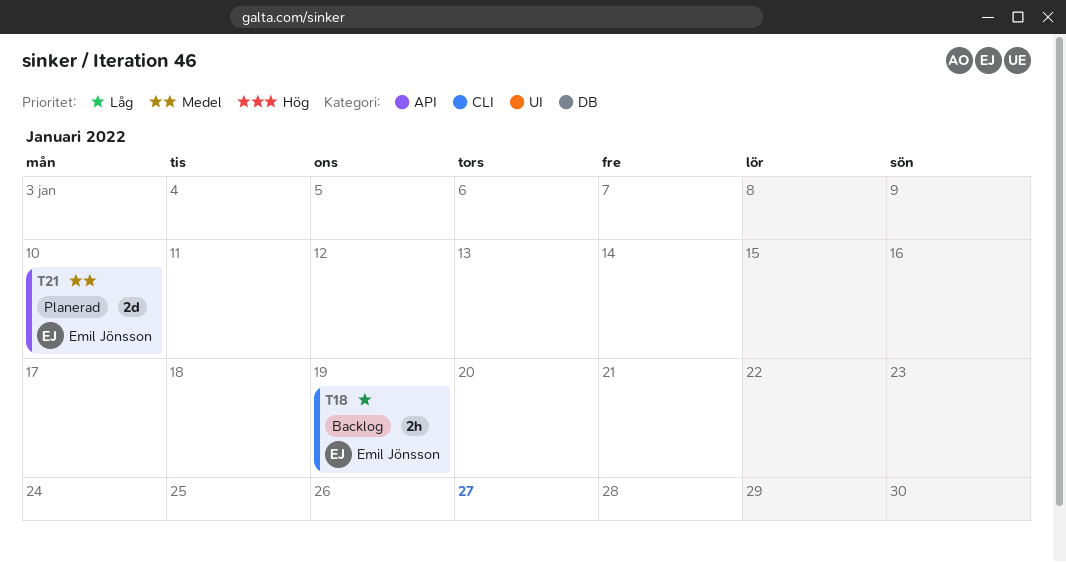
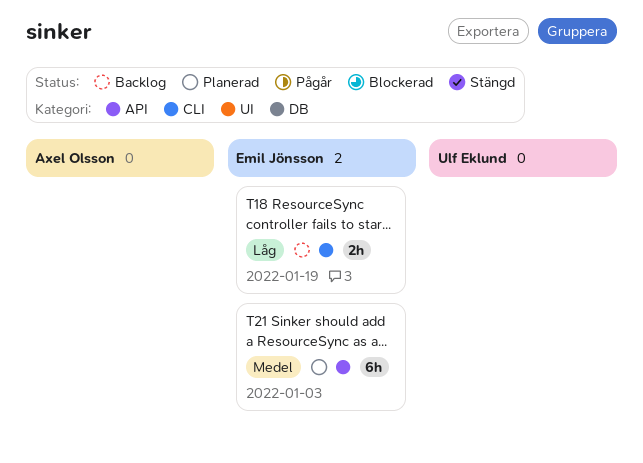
T21, estimate: 2d -> 6h
T21, due: Jan 10 -> Jan 3

